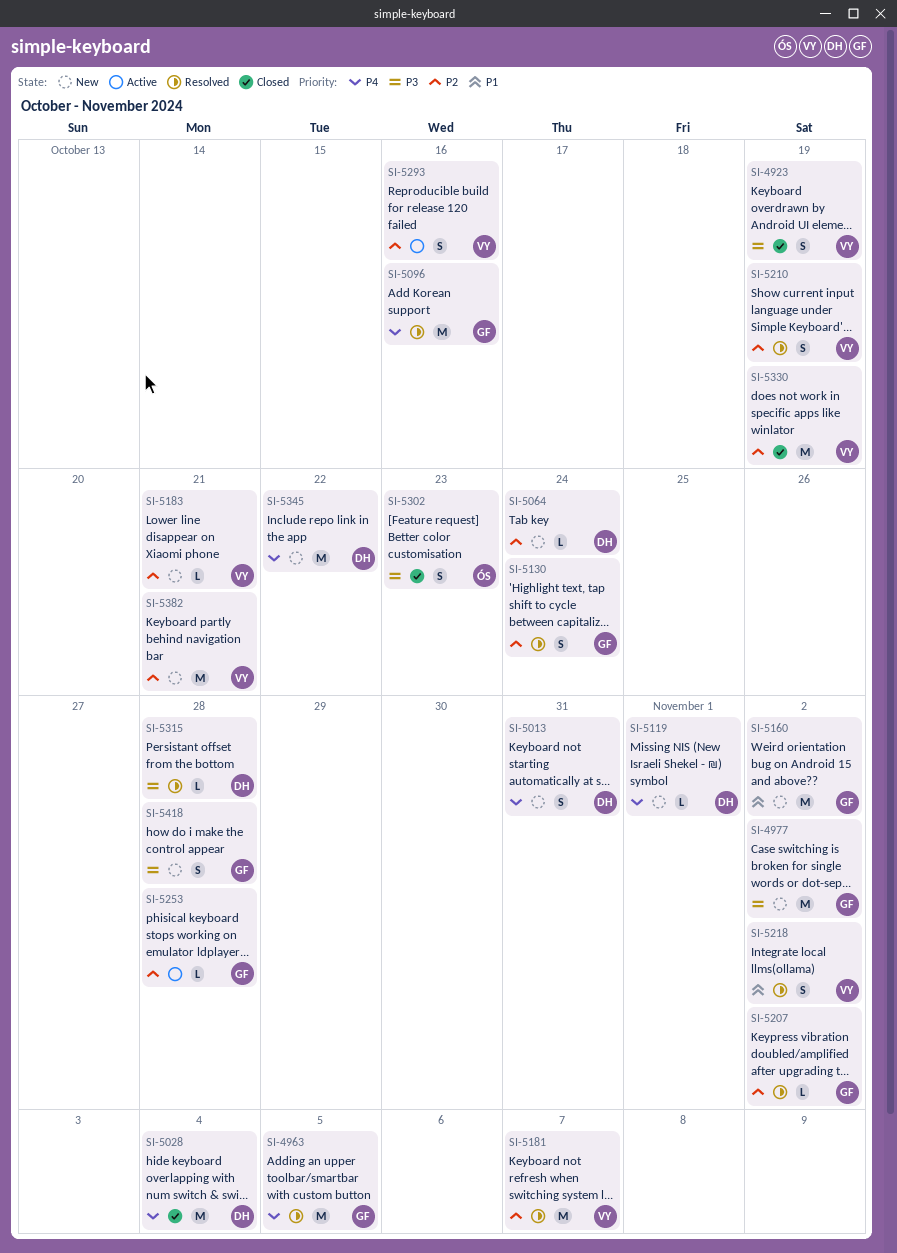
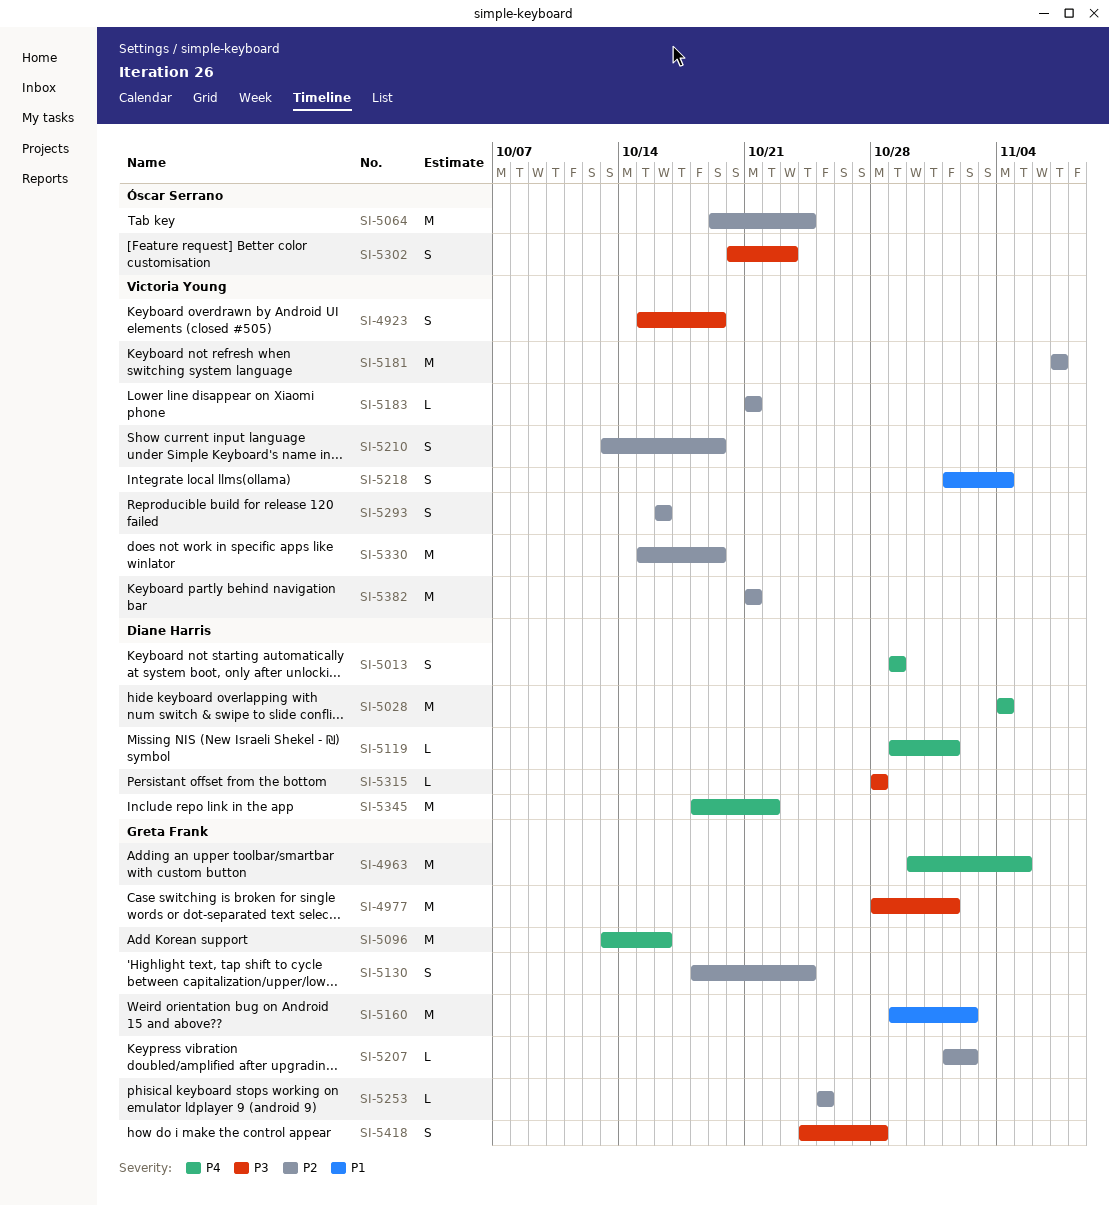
SI-4977, due: Nov 2 -> Nov 1
SI-5013, due: Oct 31 -> Oct 29
SI-5064, owner: Diane Harris -> Óscar Serrano
SI-5064, estimate: L -> M
SI-5218, due: Nov 2 -> Nov 4
SI-5253, due: Oct 28 -> Oct 25

